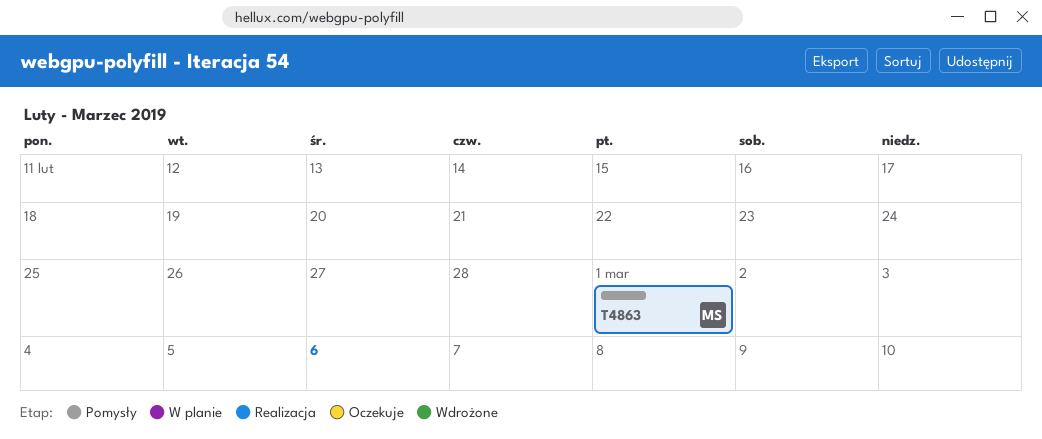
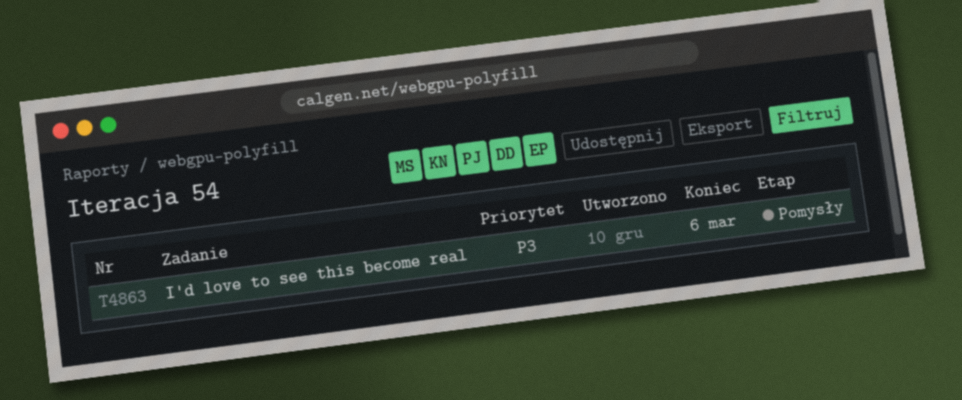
T4863, due: Mar 1 -> Mar 6

